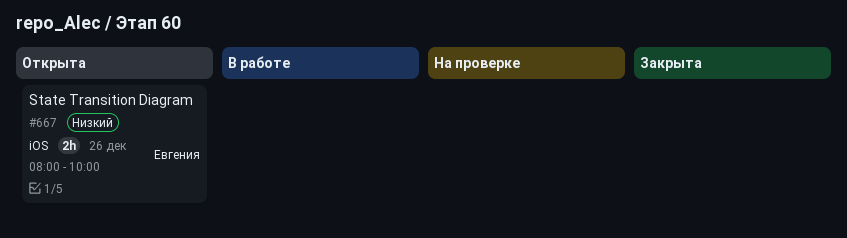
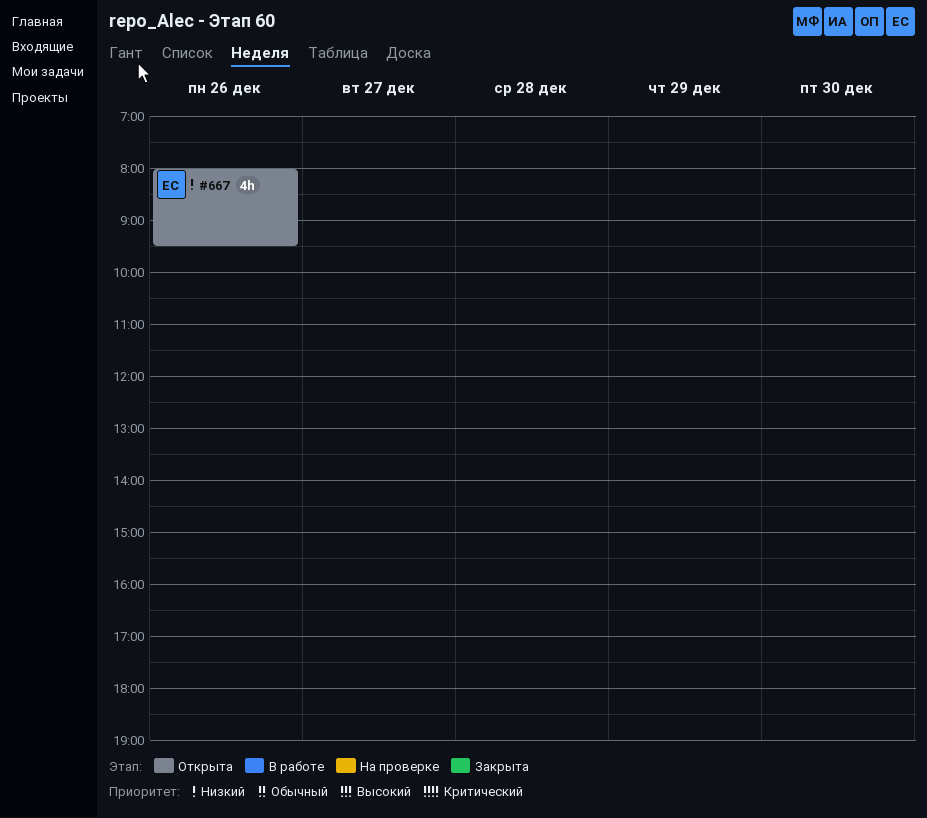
#667, estimate: 2h -> 4h
#667, ends: 10:00 -> 09:30

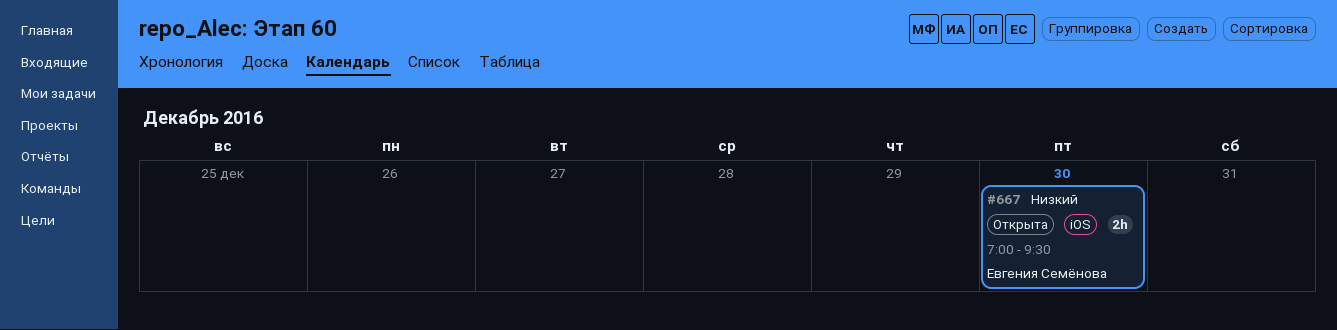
#667, estimate: 4h -> 2h
#667, day: Dec 26 -> Dec 30
#667, begins: 08:00 -> 07:00

